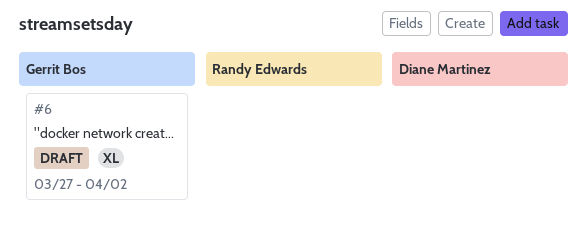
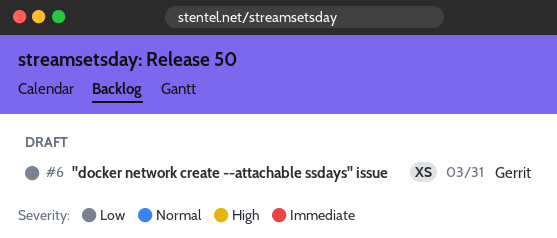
#6, estimate: XL -> XS
#6, due: Apr 2 -> Mar 31

